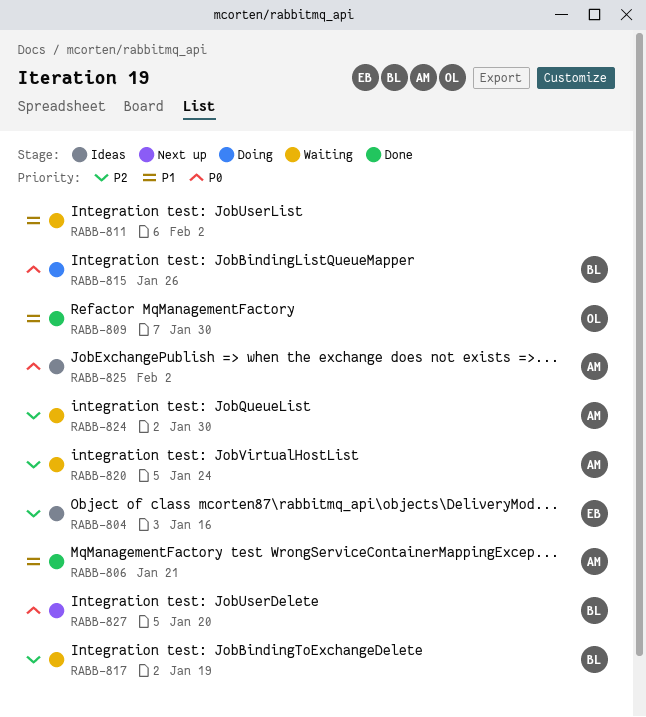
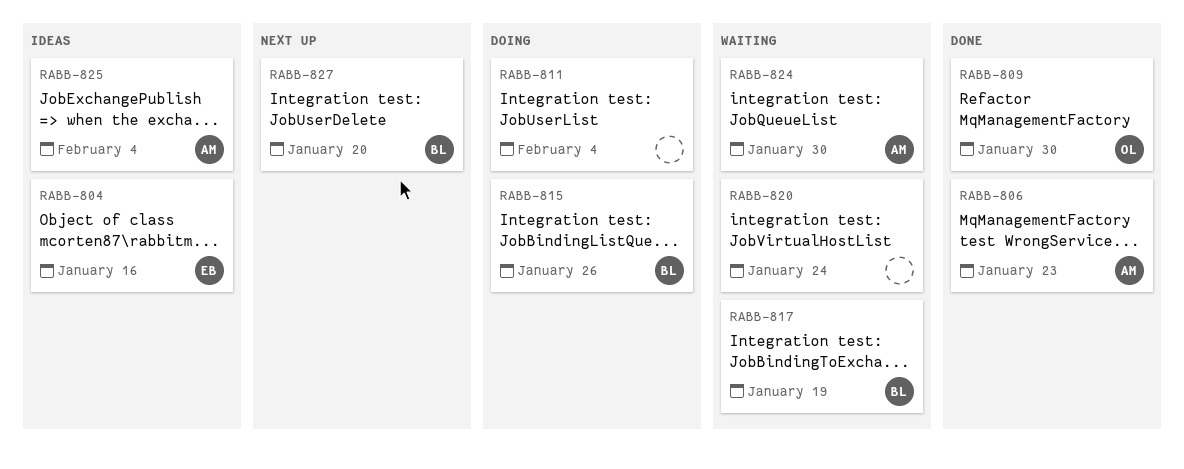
RABB-806, due: Jan 21 -> Jan 23
RABB-811, status: Waiting -> Doing
RABB-811, due: Feb 2 -> Feb 4
RABB-820, owner: AM -> none
RABB-825, due: Feb 2 -> Feb 4

